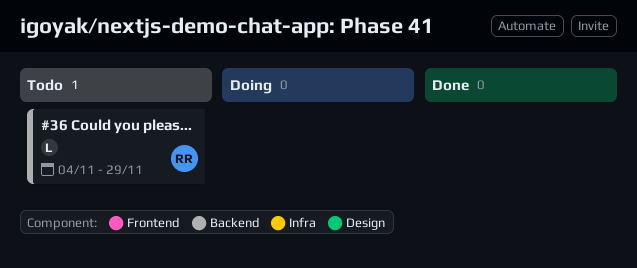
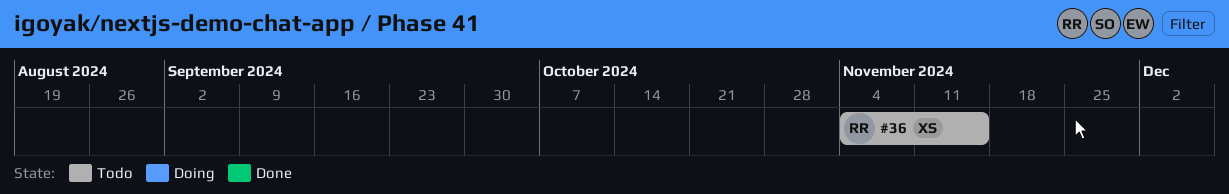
#36, estimate: L -> XS
#36, due: Nov 29 -> Nov 15

